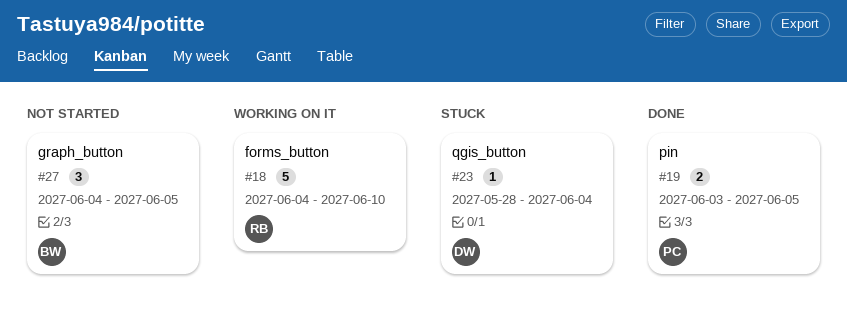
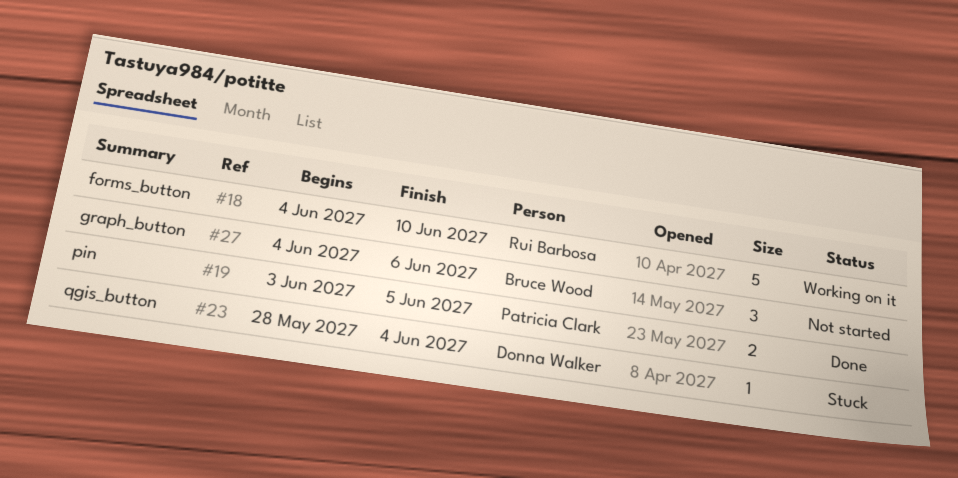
#27, due: Jun 5 -> Jun 6

